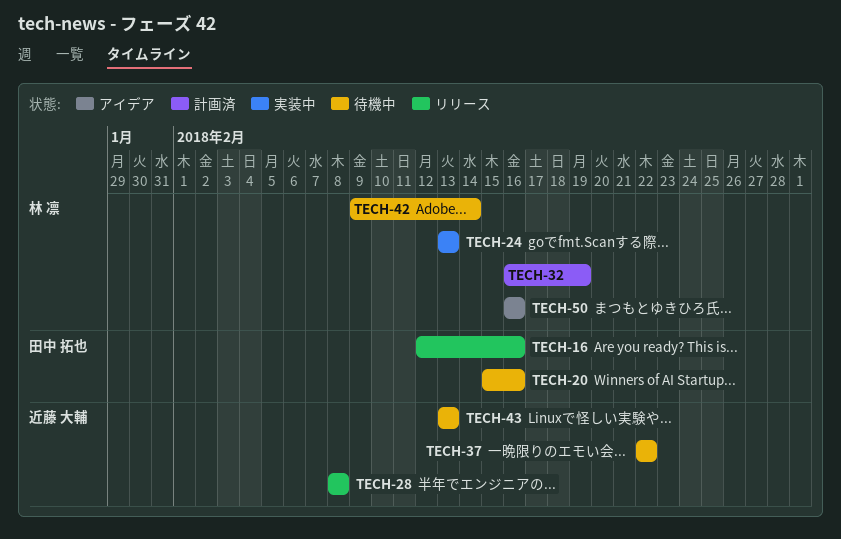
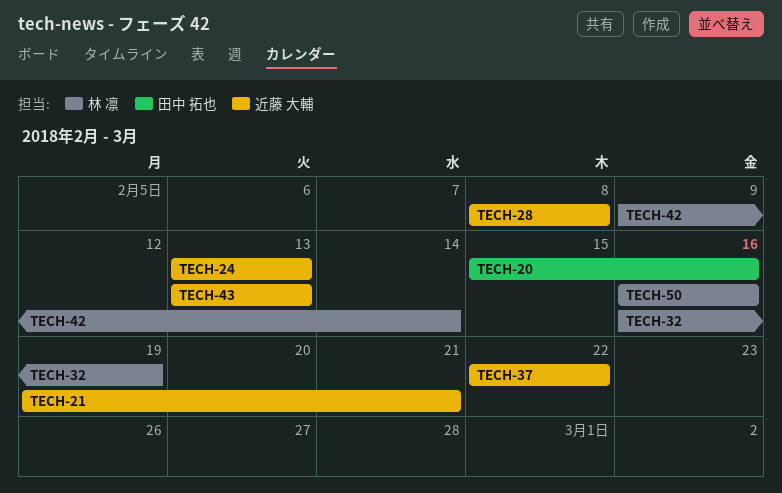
TECH-16: present -> none
TECH-21: none -> present
TECH-24, owner: 林 凛 -> 近藤 大輔

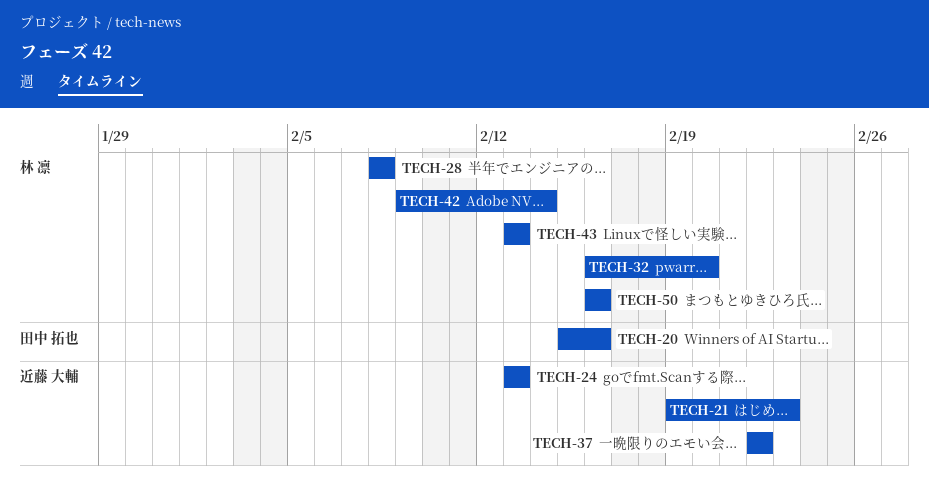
TECH-21, due: Feb 21 -> Feb 23
TECH-28, owner: 近藤 大輔 -> 林 凛
TECH-32, due: Feb 19 -> Feb 20
TECH-43, owner: 近藤 大輔 -> 林 凛

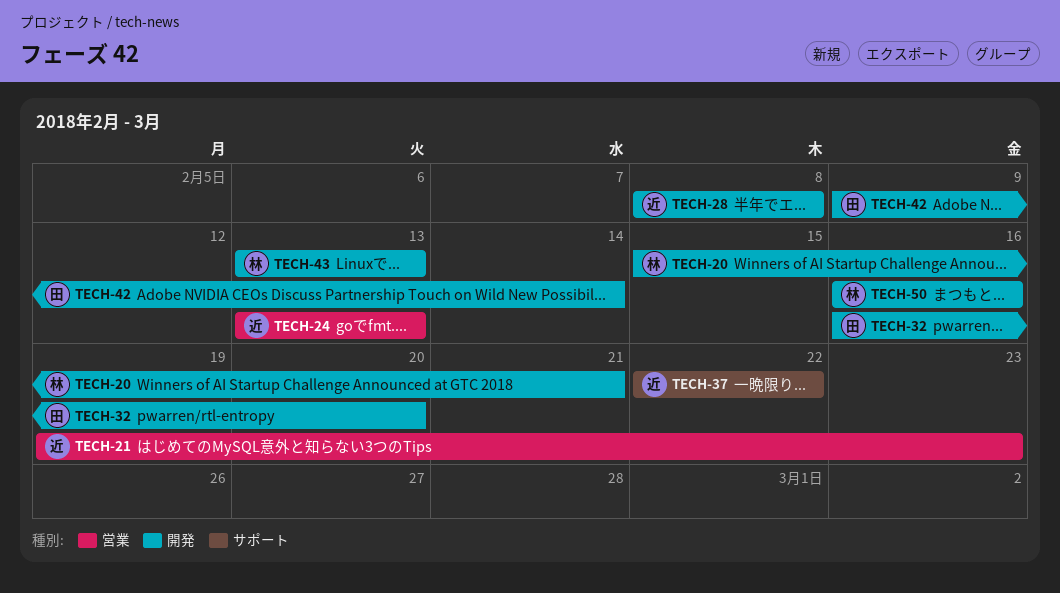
TECH-20, owner: 田中 拓也 -> 林 凛
TECH-20, due: Feb 16 -> Feb 21
TECH-28, owner: 林 凛 -> 近藤 大輔
TECH-32, owner: 林 凛 -> 田中 拓也
TECH-42, owner: 林 凛 -> 田中 拓也

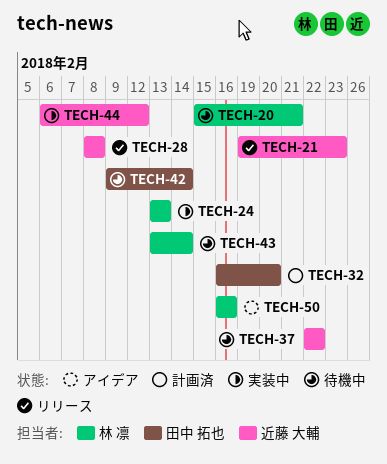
TECH-24, owner: 近藤 大輔 -> 林 凛
TECH-43, due: Feb 13 -> Feb 14
TECH-44: none -> present

